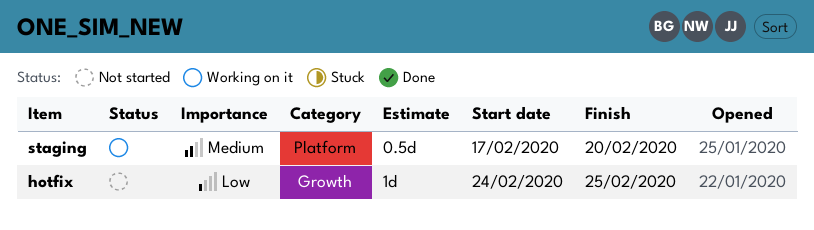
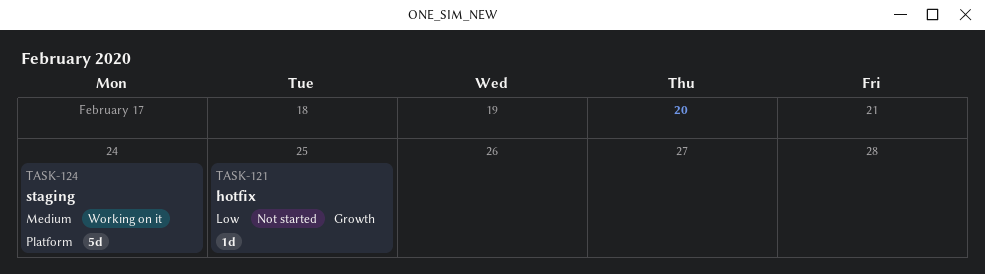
staging, estimate: 0.5d -> 5d
staging, due: Feb 20 -> Feb 24

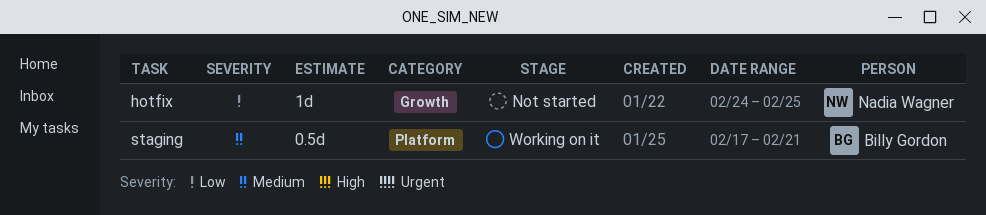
staging, estimate: 5d -> 0.5d
staging, due: Feb 24 -> Feb 21

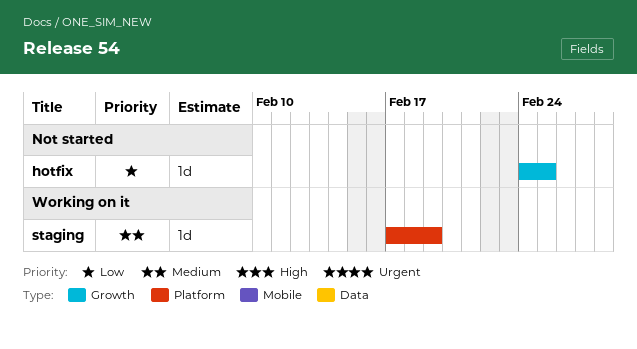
staging, estimate: 0.5d -> 1d
staging, due: Feb 21 -> Feb 19

